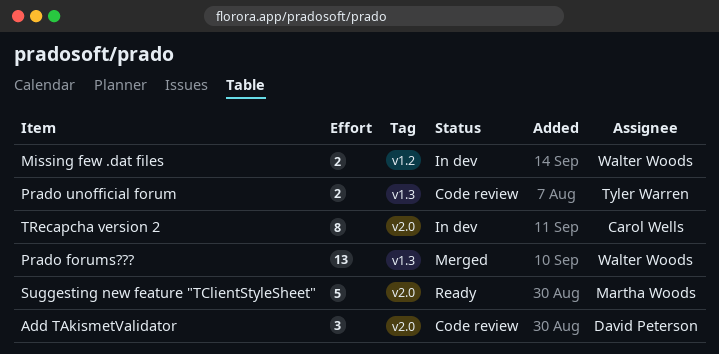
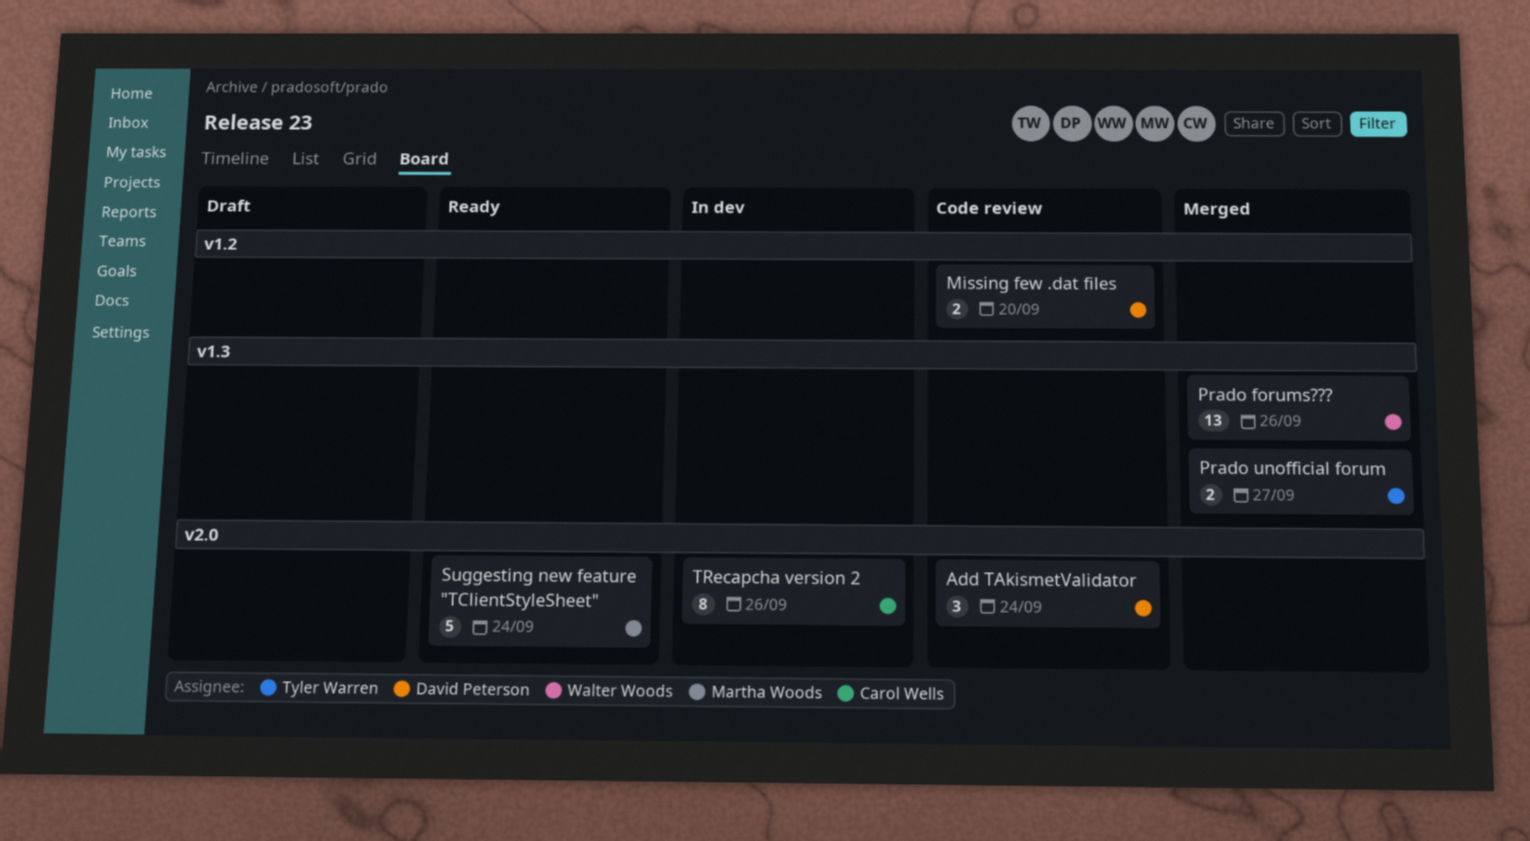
Missing few .dat files, status: In dev -> Code review
Missing few .dat files, owner: Walter Woods -> David Peterson
Prado unofficial forum, status: Code review -> Merged

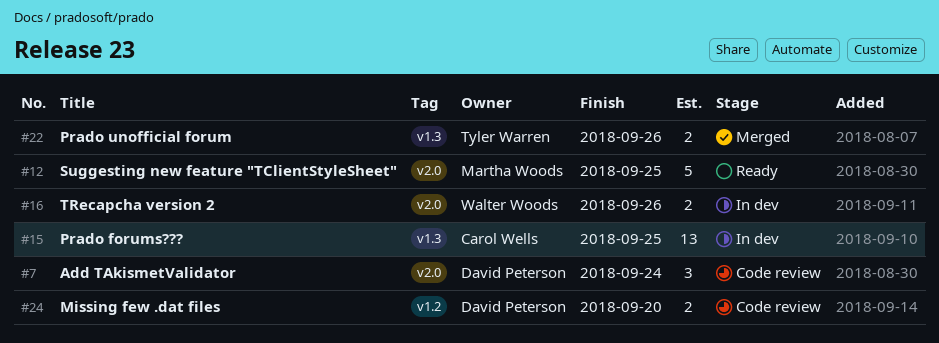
Prado forums???, status: Merged -> In dev
Prado forums???, owner: Walter Woods -> Carol Wells
Prado forums???, due: Sep 26 -> Sep 25
Prado unofficial forum, due: Sep 27 -> Sep 26
Suggesting new feature "TClientStyleSheet", due: Sep 24 -> Sep 25
TRecapcha version 2, owner: Carol Wells -> Walter Woods
TRecapcha version 2, estimate: 8 -> 2

